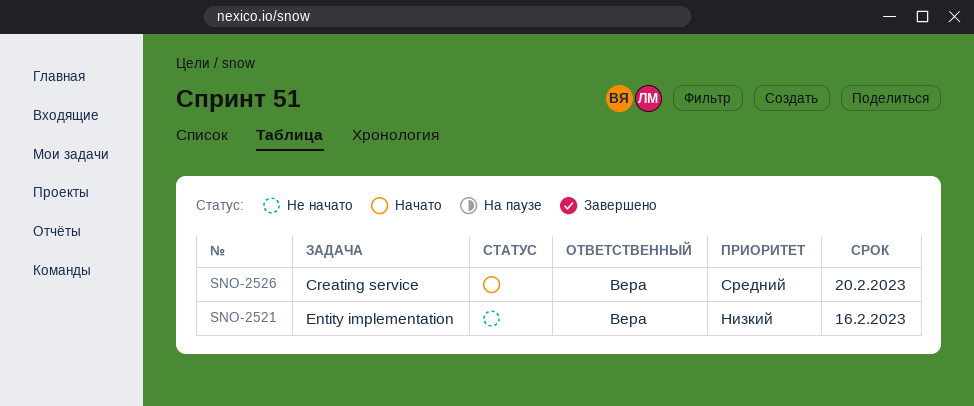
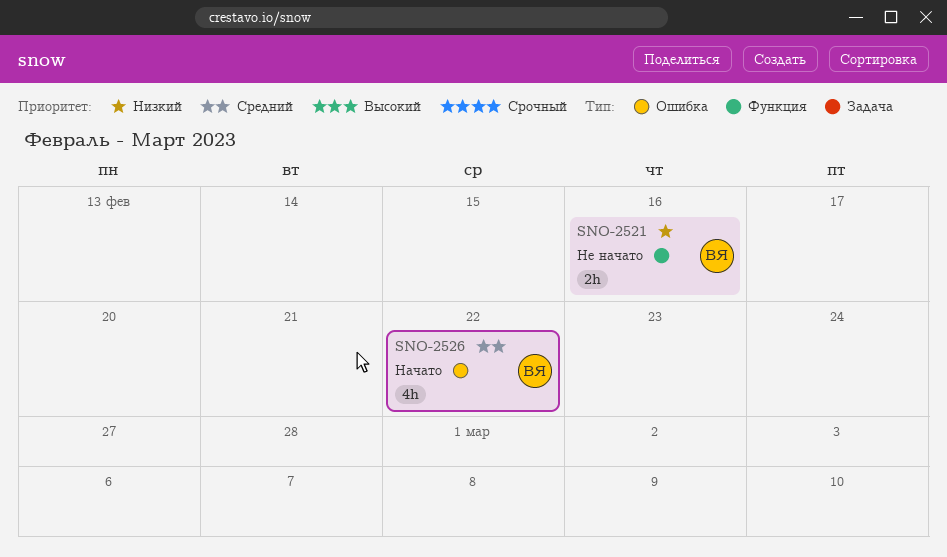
SNO-2526, due: Feb 20 -> Feb 22

